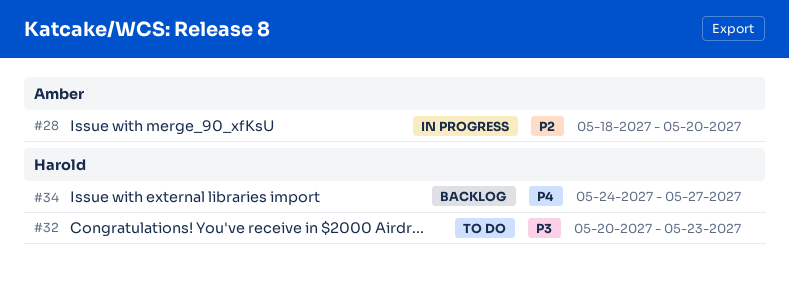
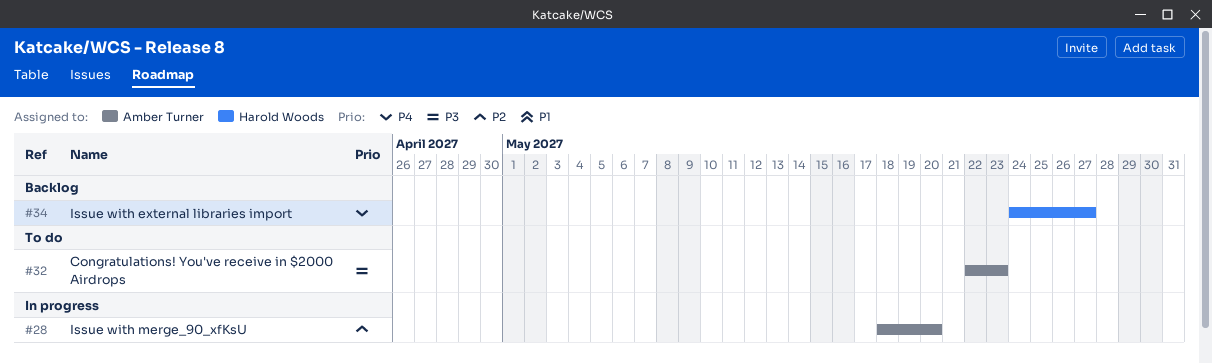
#32, owner: Harold Woods -> Amber Turner
#32, start: May 20 -> May 22

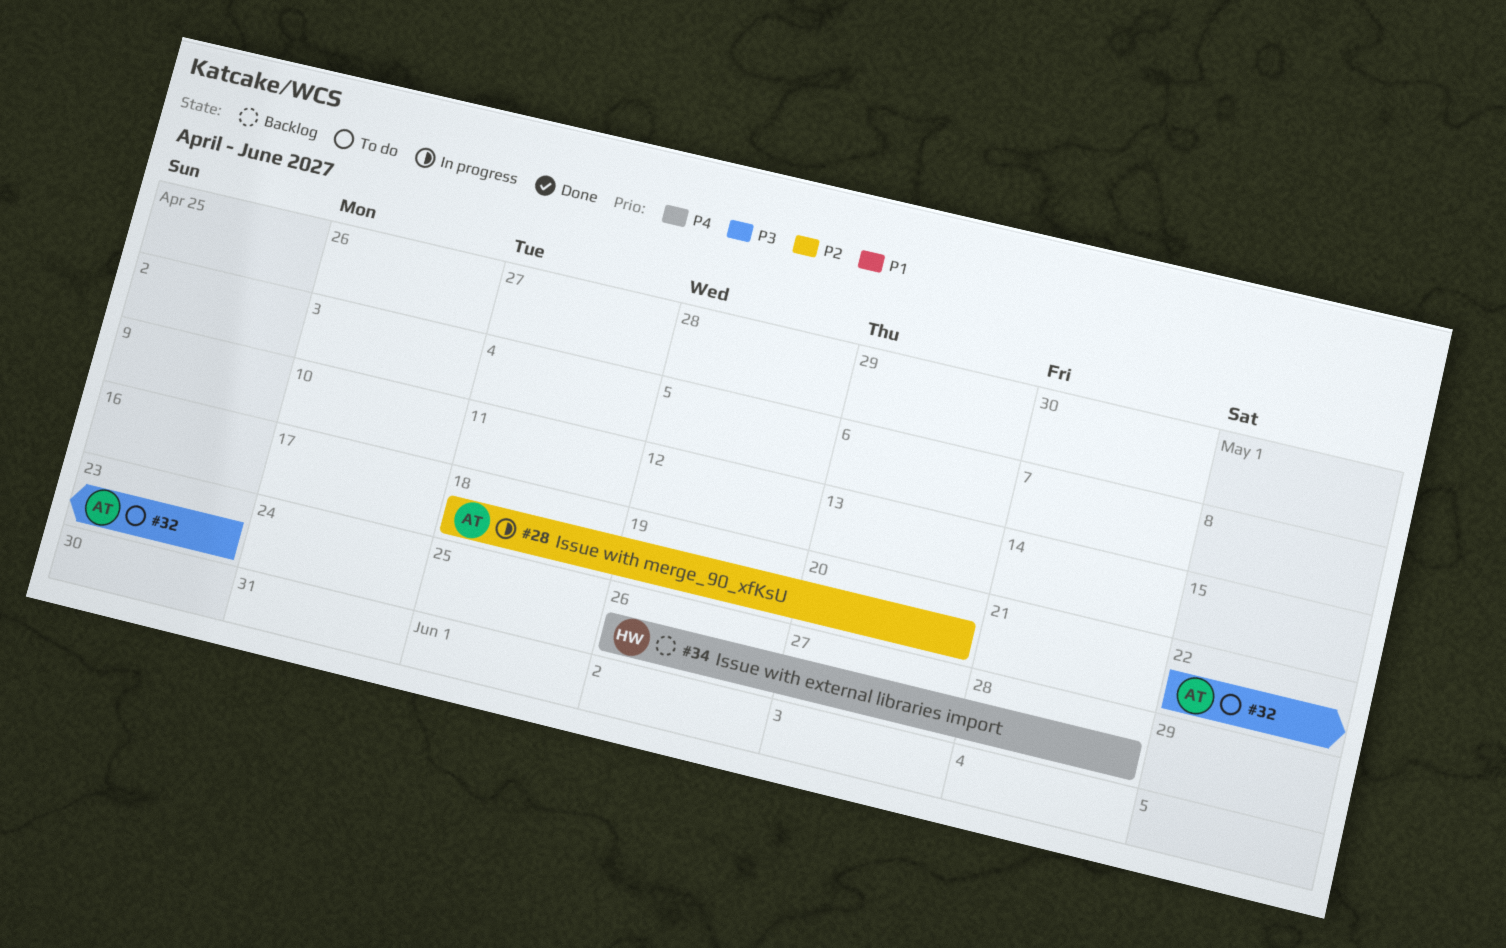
#34, start: May 24 -> May 26
#34, due: May 27 -> May 28

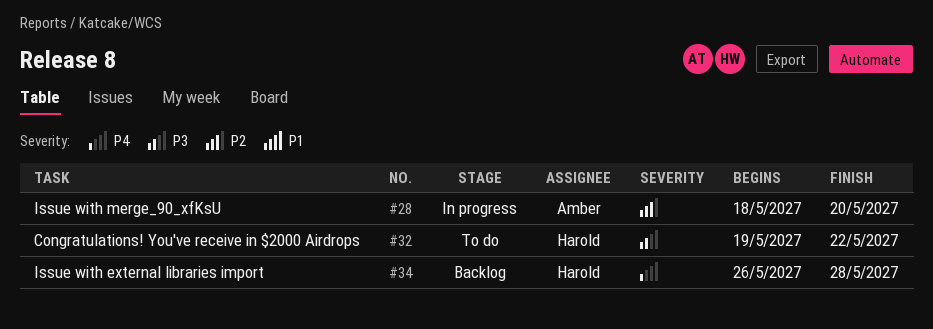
#32, owner: Amber -> Harold
#32, start: May 22 -> May 19
#32, due: May 23 -> May 22

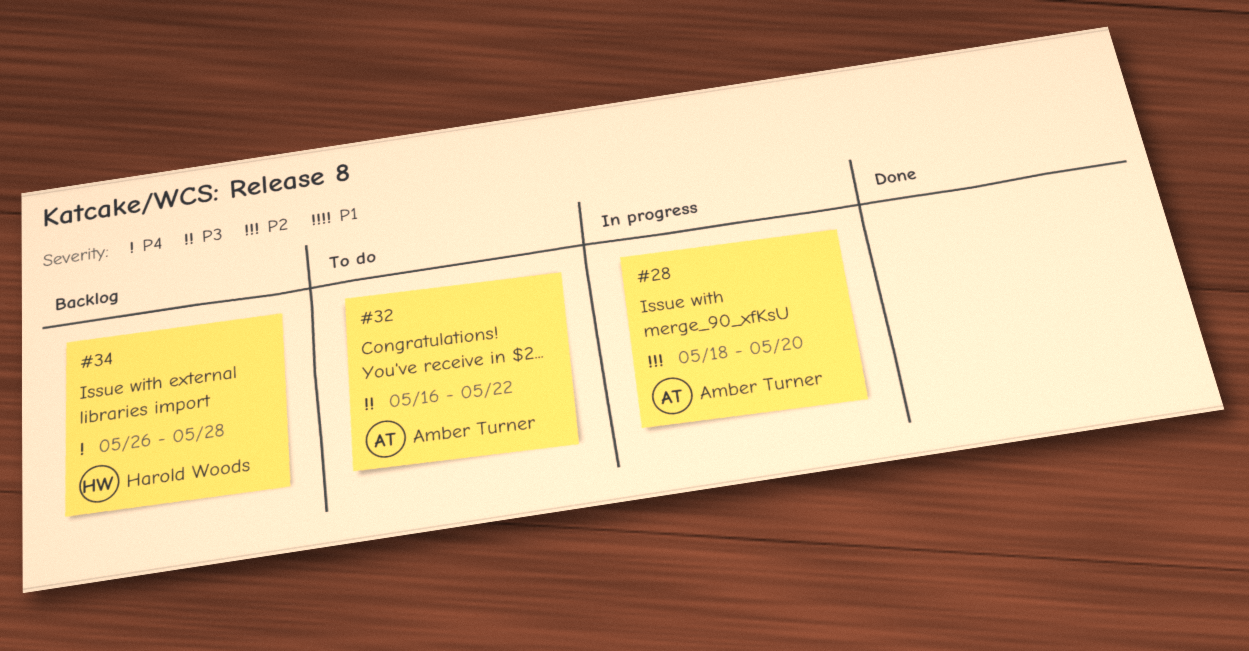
#32, owner: Harold Woods -> Amber Turner
#32, start: May 19 -> May 16

